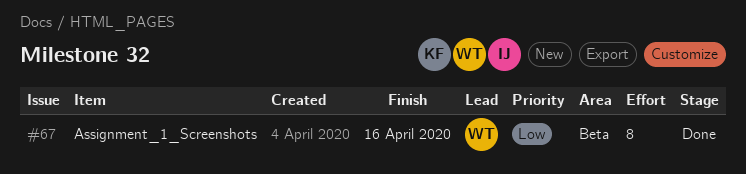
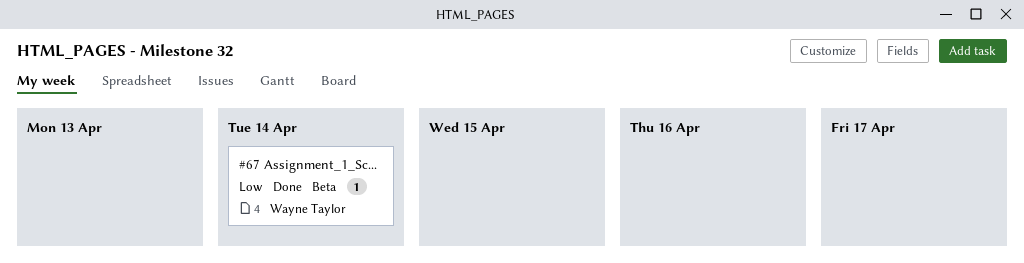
#67, estimate: 8 -> 1
#67, due: Apr 16 -> Apr 14

